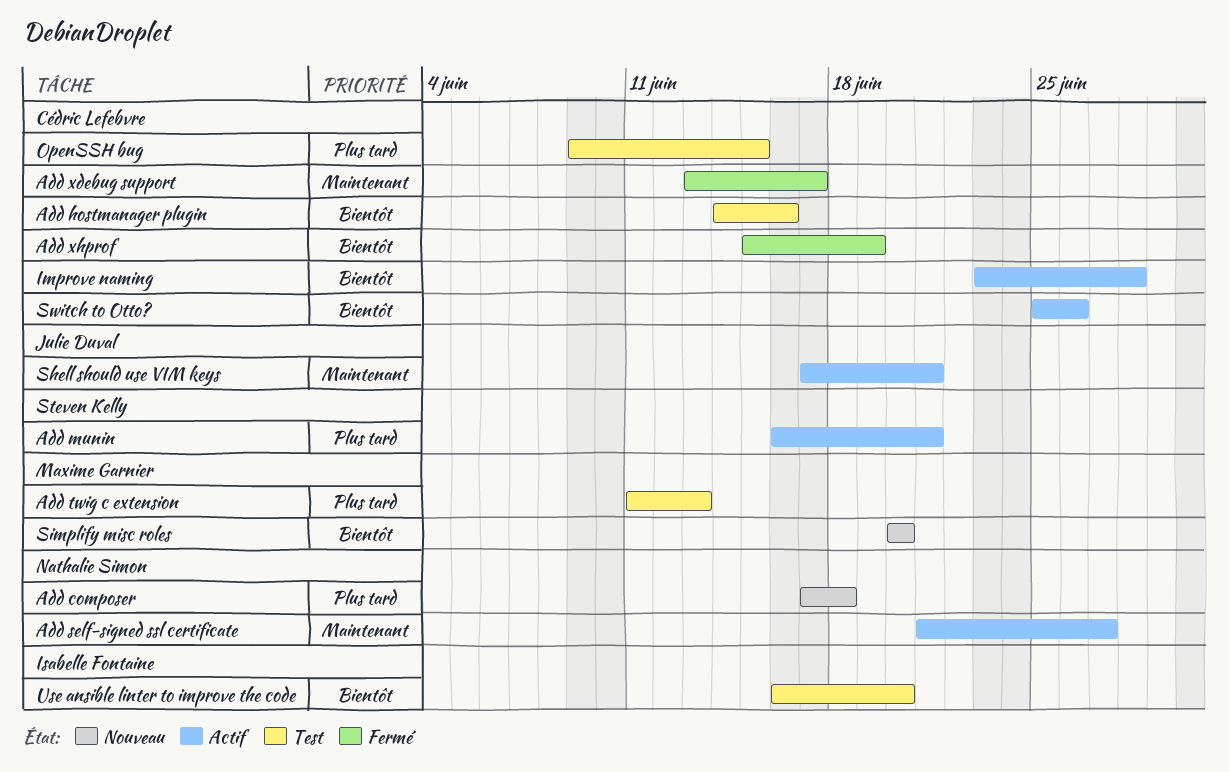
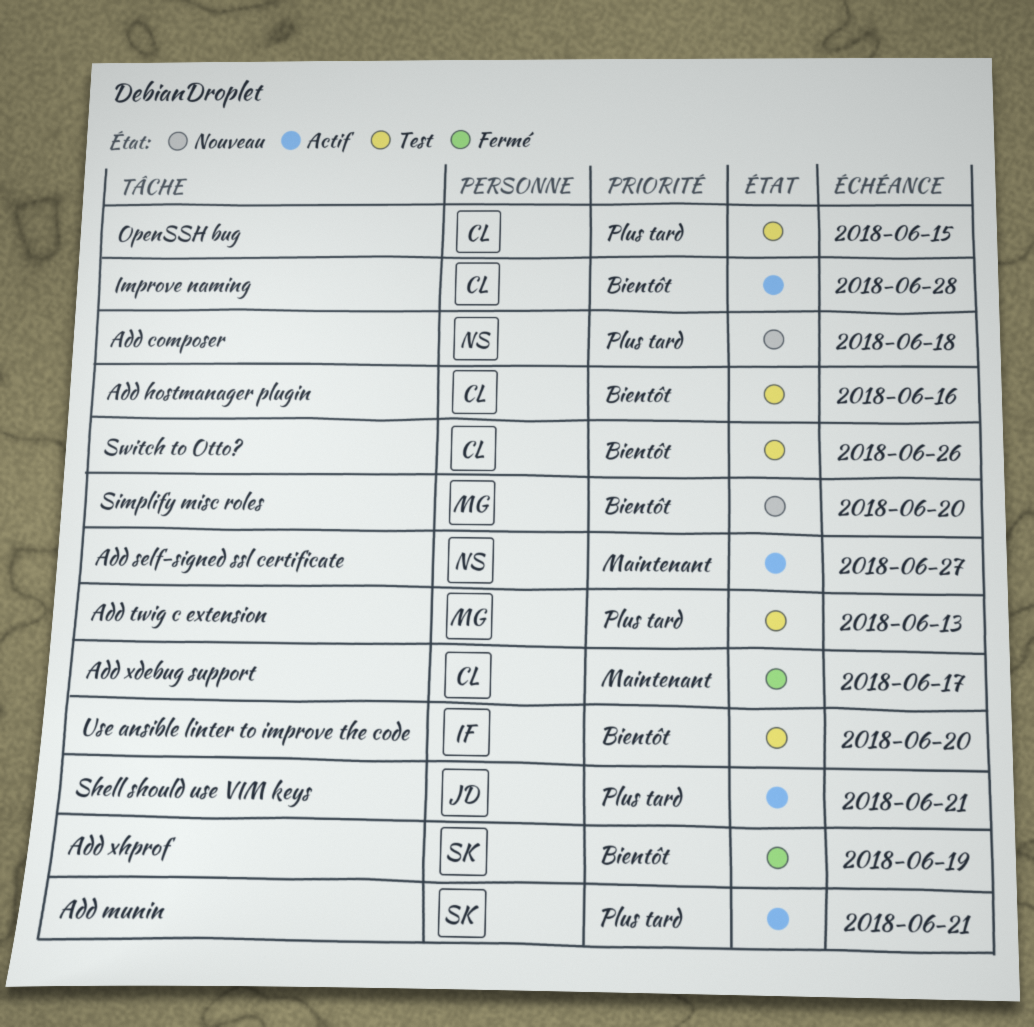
Add xhprof, owner: Cédric Lefebvre -> Steven Kelly
Shell should use VIM keys, priority: Maintenant -> Plus tard
Switch to Otto?, status: Actif -> Test

